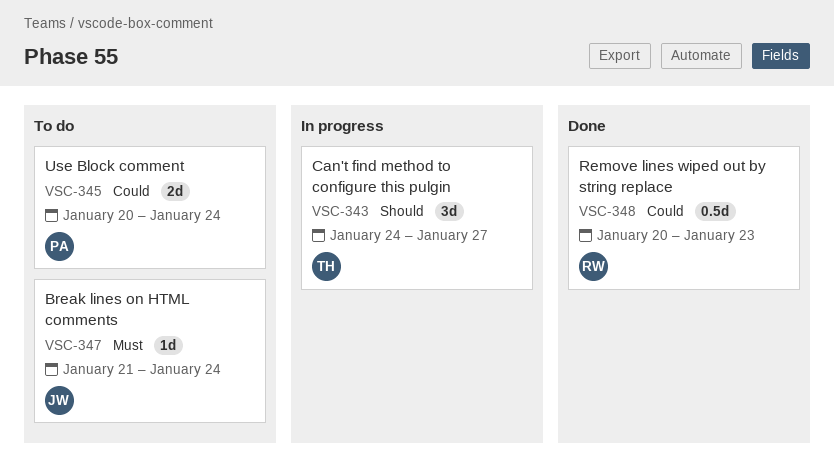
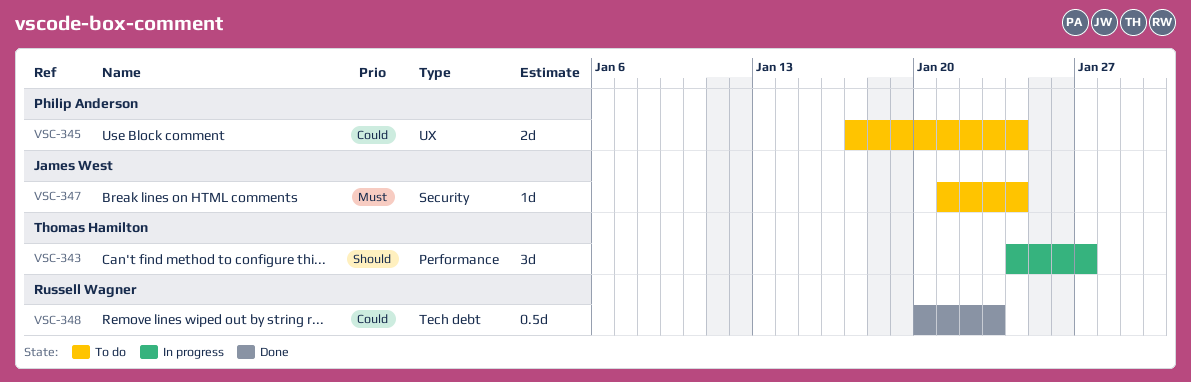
VSC-345, start: Jan 20 -> Jan 17

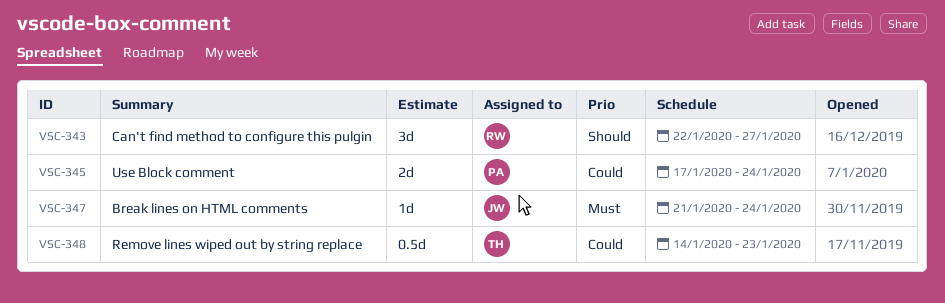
VSC-343, owner: Thomas Hamilton -> Russell Wagner
VSC-343, start: Jan 24 -> Jan 22
VSC-348, owner: Russell Wagner -> Thomas Hamilton
VSC-348, start: Jan 20 -> Jan 14

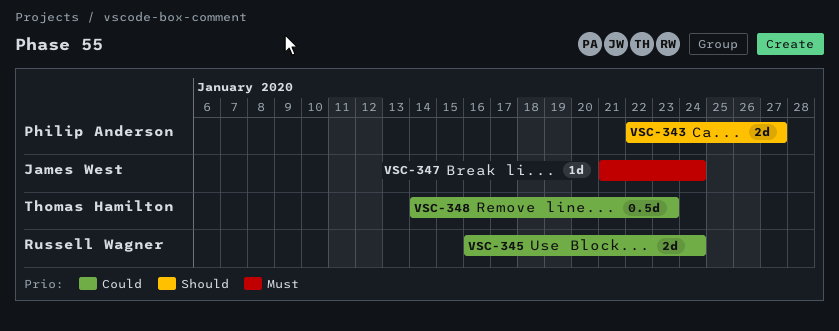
VSC-343, owner: Russell Wagner -> Philip Anderson
VSC-343, estimate: 3d -> 2d
VSC-345, owner: Philip Anderson -> Russell Wagner
VSC-345, start: Jan 17 -> Jan 16

